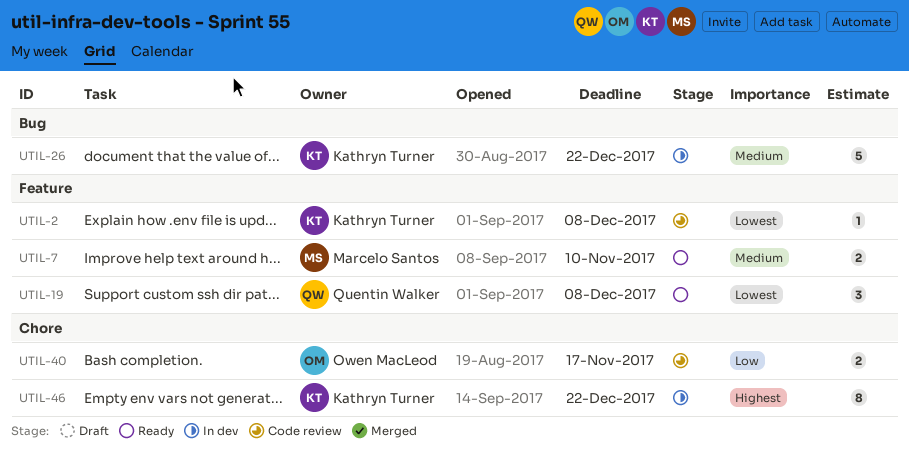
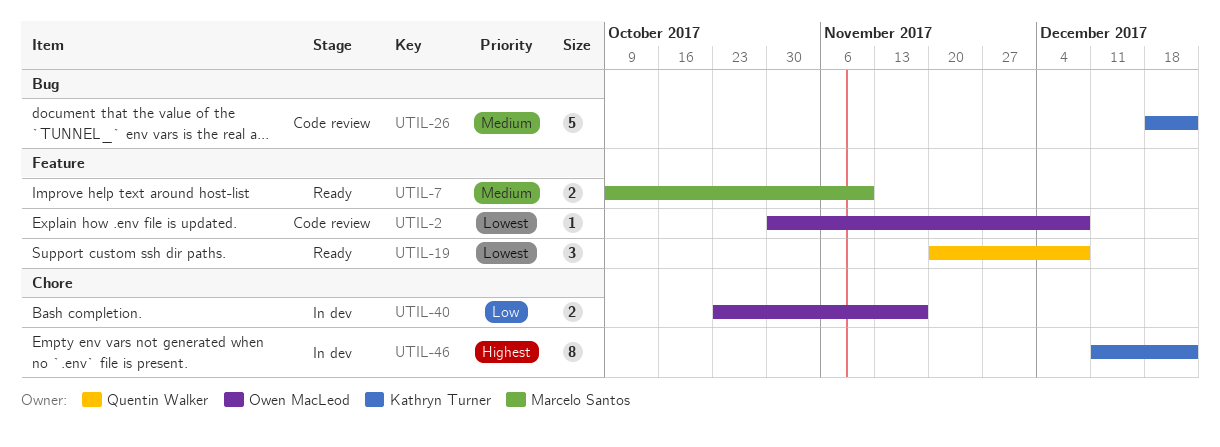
UTIL-2, owner: Kathryn Turner -> Owen MacLeod
UTIL-26, status: In dev -> Code review
UTIL-40, status: Code review -> In dev

